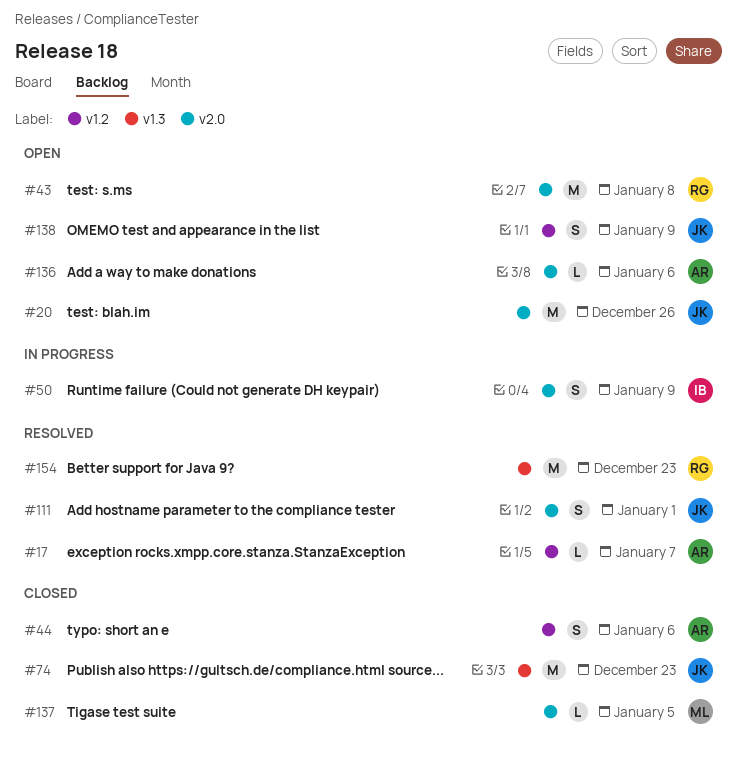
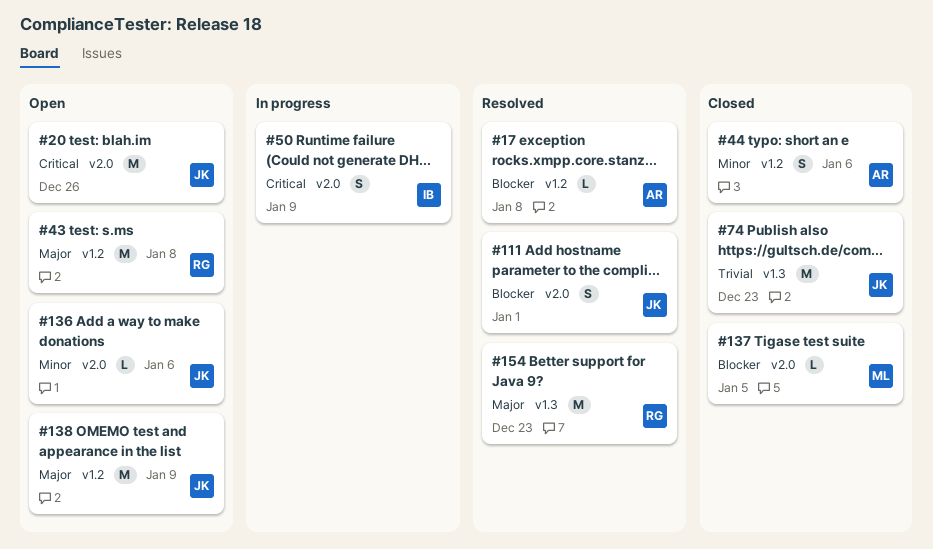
#17, due: Jan 7 -> Jan 8
#43, label: v2.0 -> v1.2
#136, owner: AR -> JK
#138, estimate: S -> M

